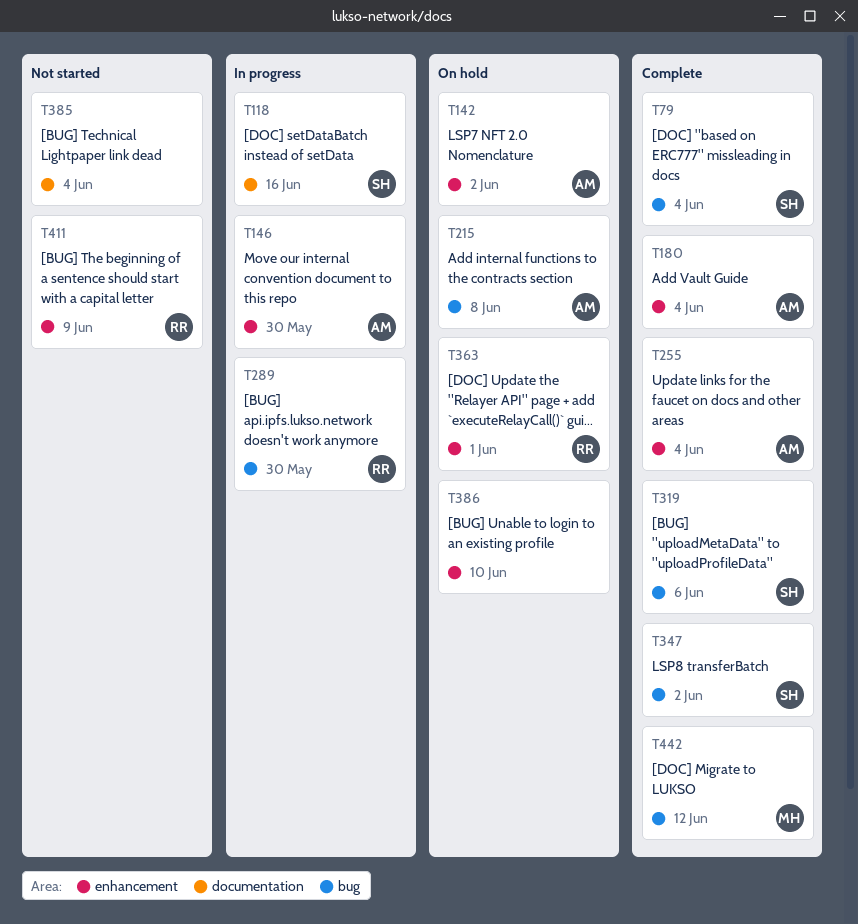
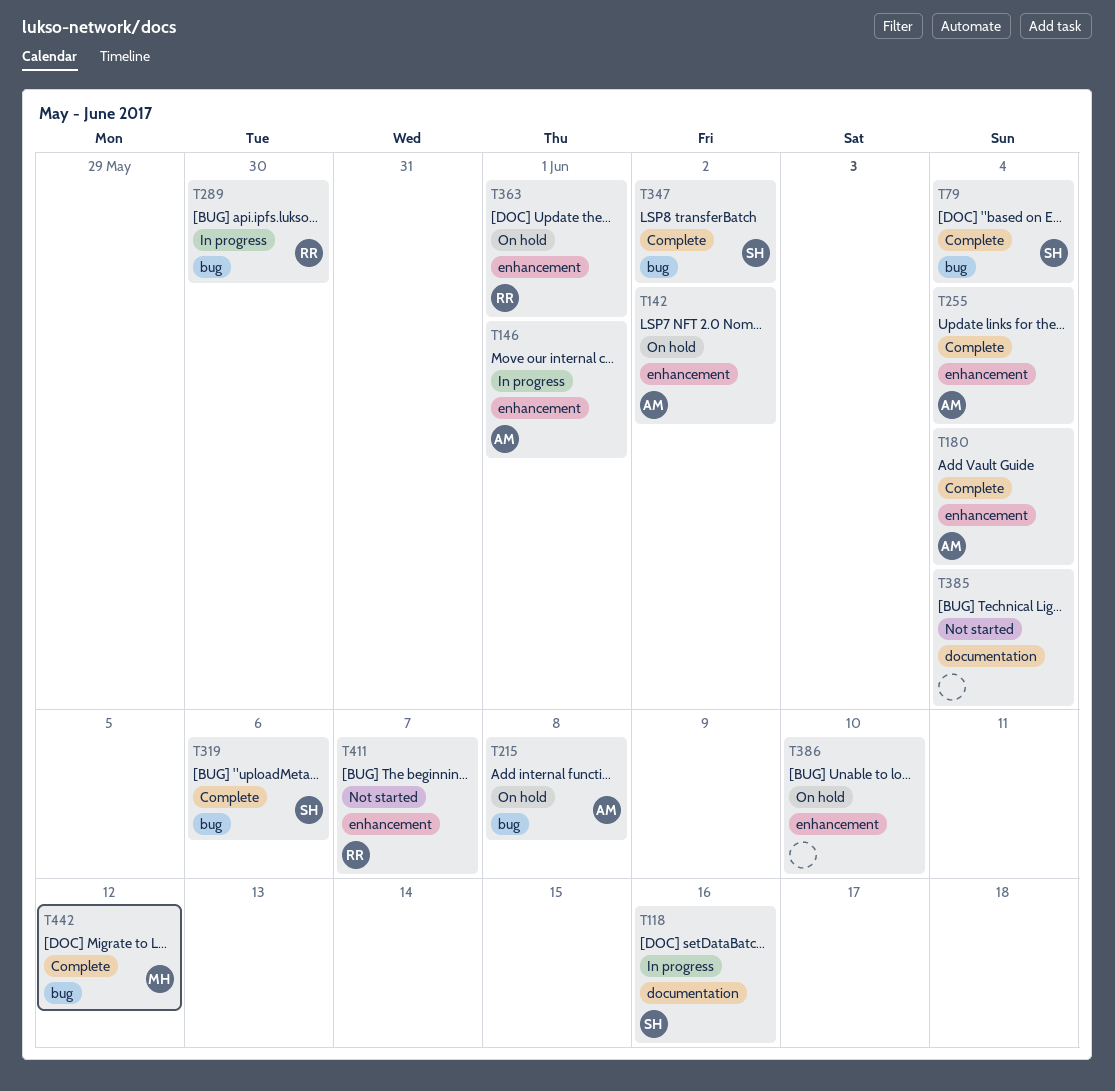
T146, due: May 30 -> Jun 1
T411, due: Jun 9 -> Jun 7

